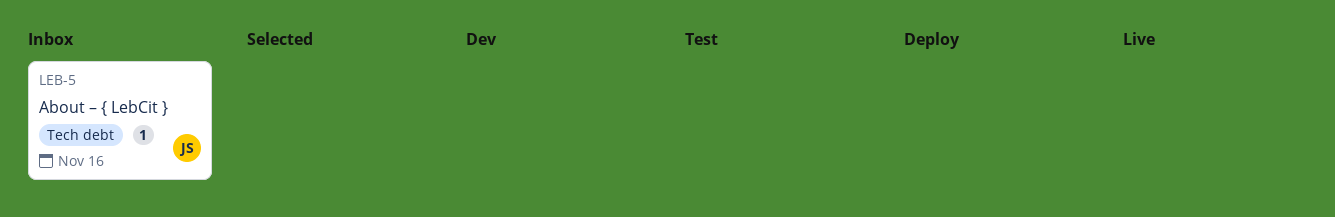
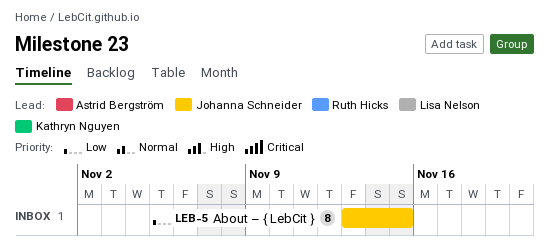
LEB-5, estimate: 1 -> 8
LEB-5, due: Nov 16 -> Nov 15

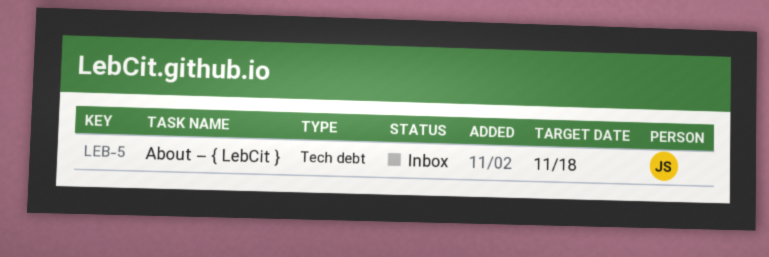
LEB-5, due: Nov 15 -> Nov 18

